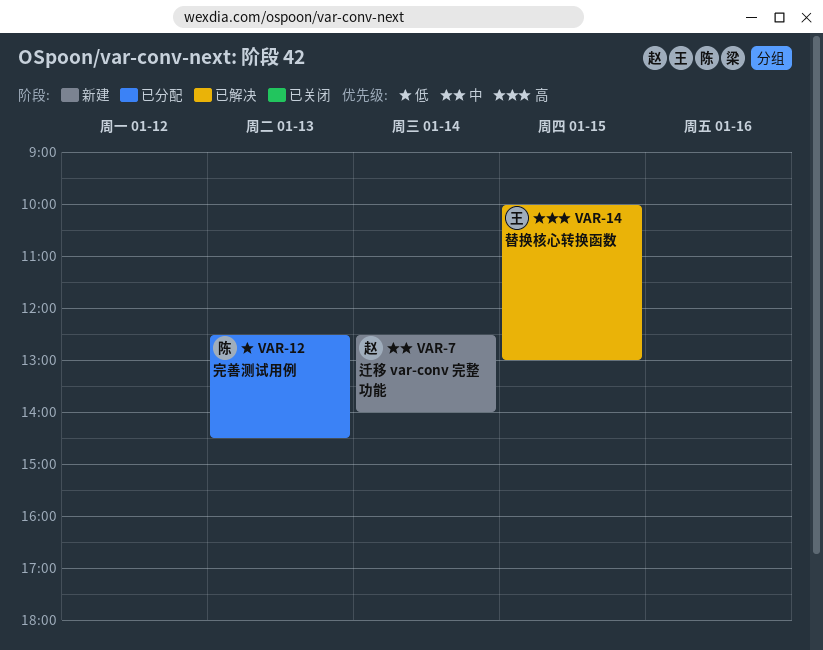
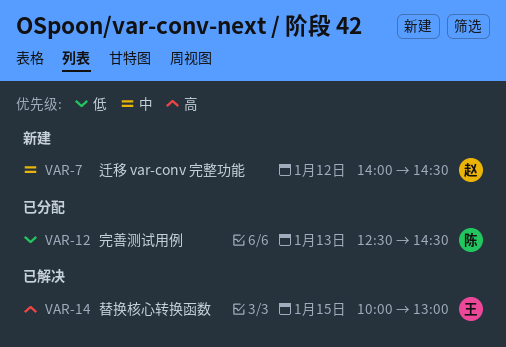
VAR-7, day: Jan 14 -> Jan 12
VAR-7, begins: 12:30 -> 14:00
VAR-7, ends: 14:00 -> 14:30

